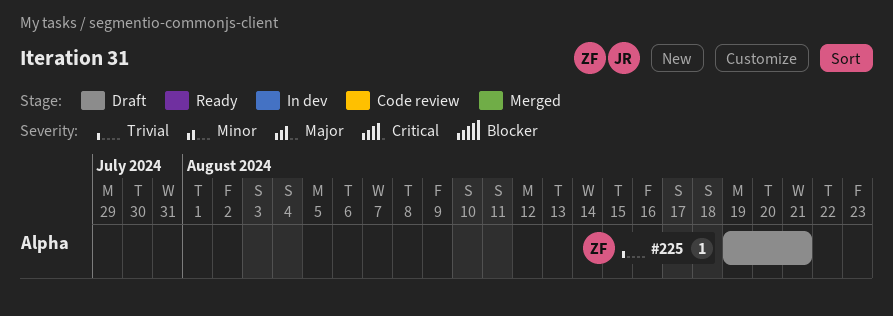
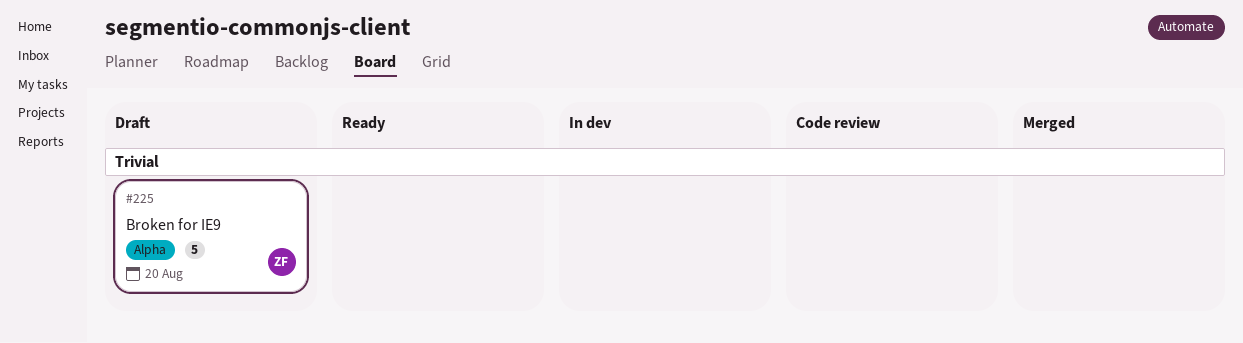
#225, estimate: 1 -> 5
#225, due: Aug 21 -> Aug 20

